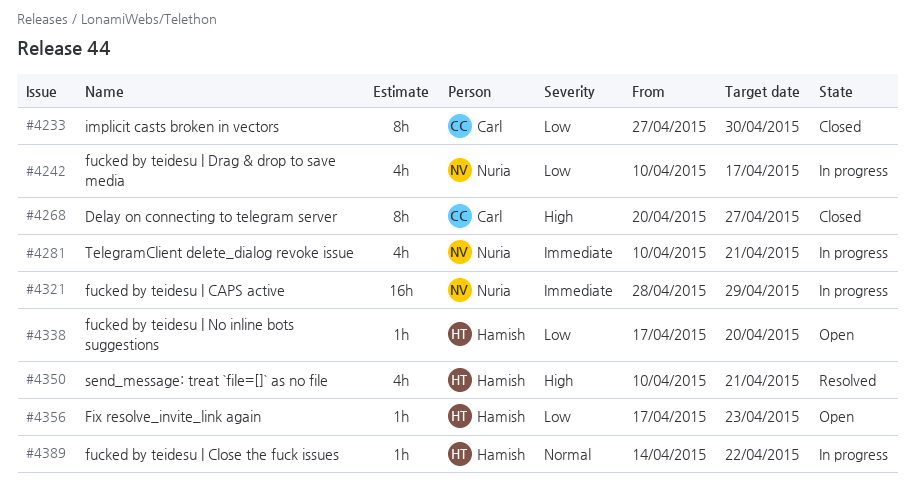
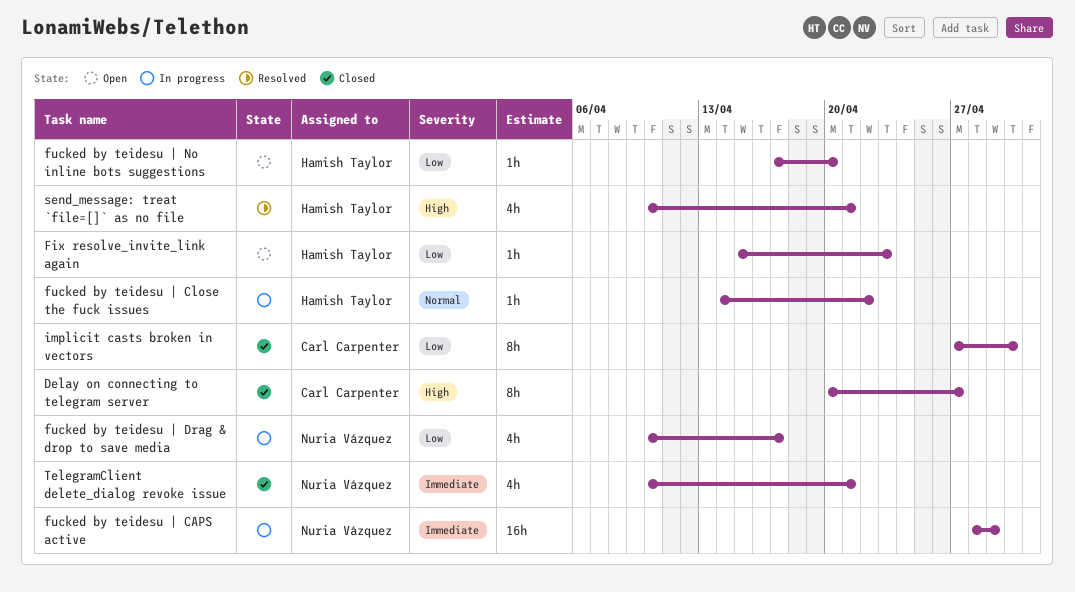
Fix resolve_invite_link again, start: Apr 17 -> Apr 15
TelegramClient delete_dialog revoke issue, status: In progress -> Closed

